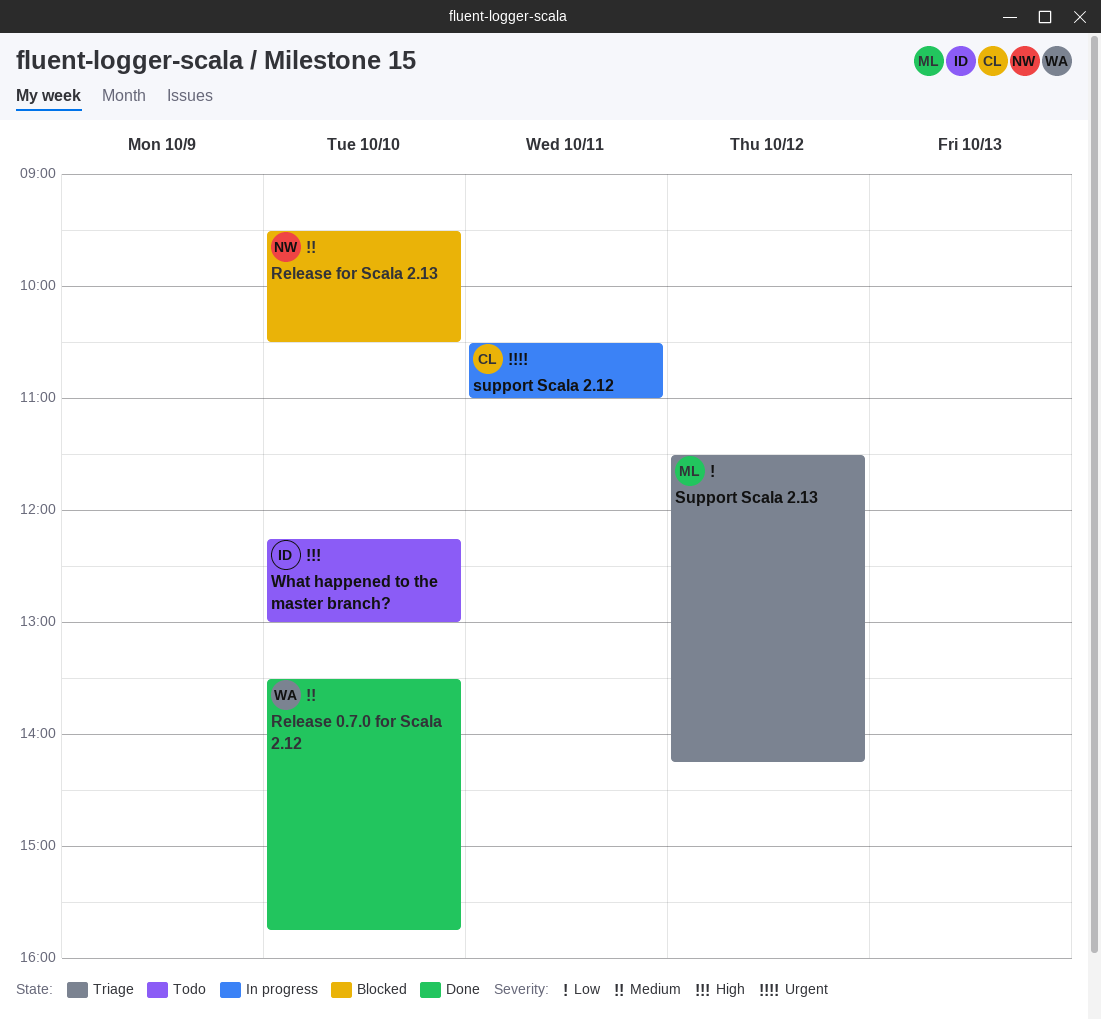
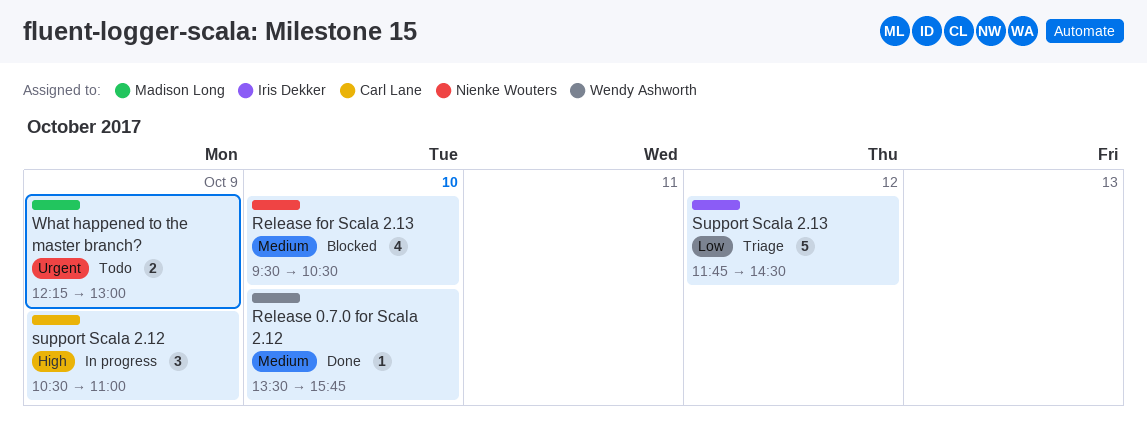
support Scala 2.12, priority: Urgent -> High
support Scala 2.12, day: Oct 11 -> Oct 9
Support Scala 2.13, owner: Madison Long -> Iris Dekker
Support Scala 2.13, begins: 11:30 -> 11:45
Support Scala 2.13, ends: 14:15 -> 14:30
What happened to the master branch?, owner: Iris Dekker -> Madison Long
What happened to the master branch?, priority: High -> Urgent
What happened to the master branch?, day: Oct 10 -> Oct 9

